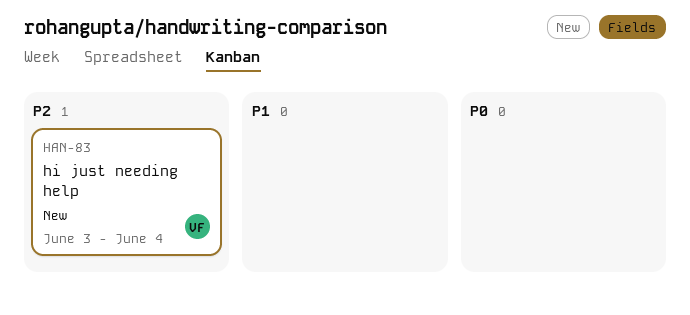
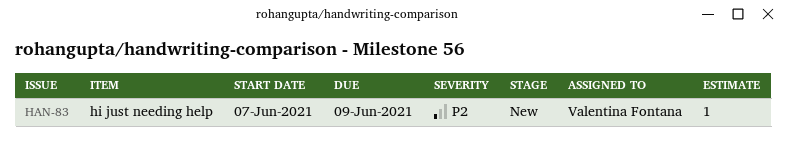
HAN-83, start: Jun 3 -> Jun 7
HAN-83, due: Jun 4 -> Jun 9

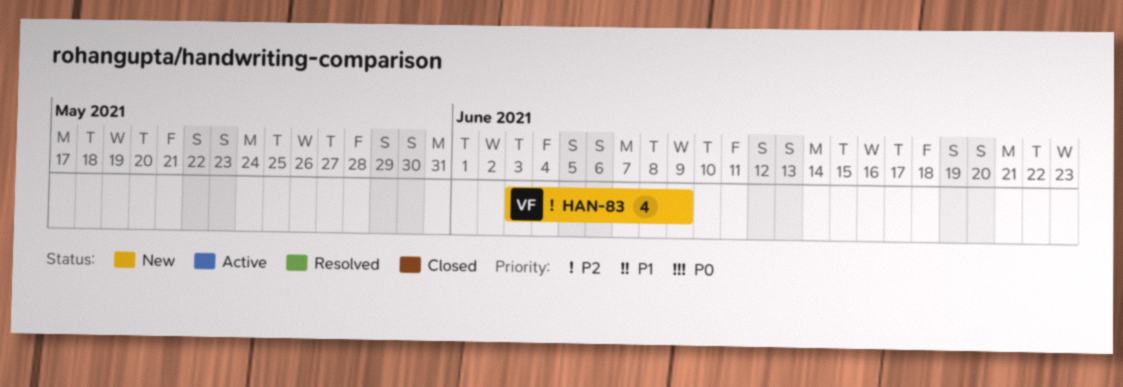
HAN-83, estimate: 1 -> 4
HAN-83, start: Jun 7 -> Jun 3

